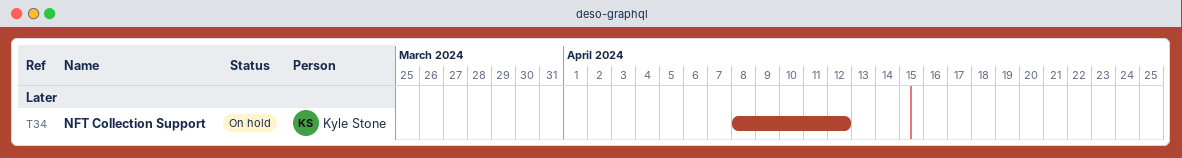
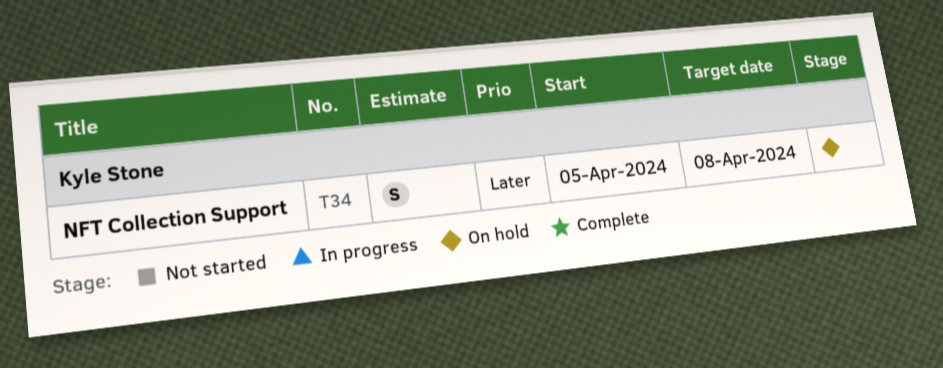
T34, start: Apr 8 -> Apr 5
T34, due: Apr 12 -> Apr 8

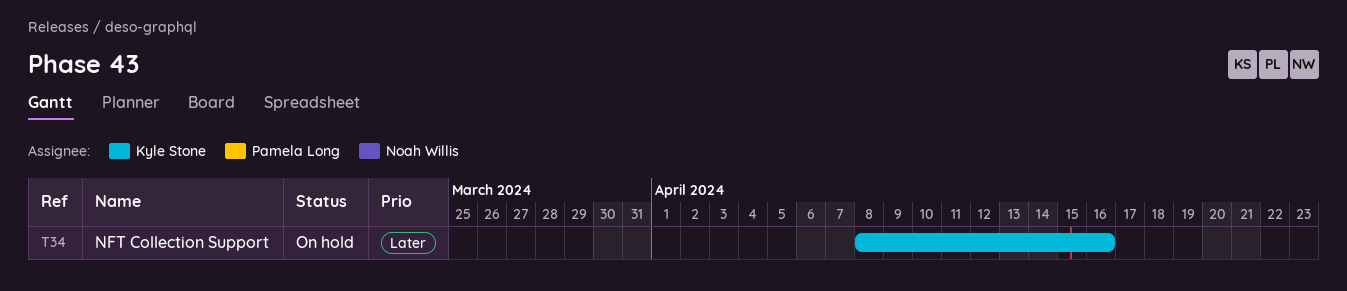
T34, start: Apr 5 -> Apr 8
T34, due: Apr 8 -> Apr 16

